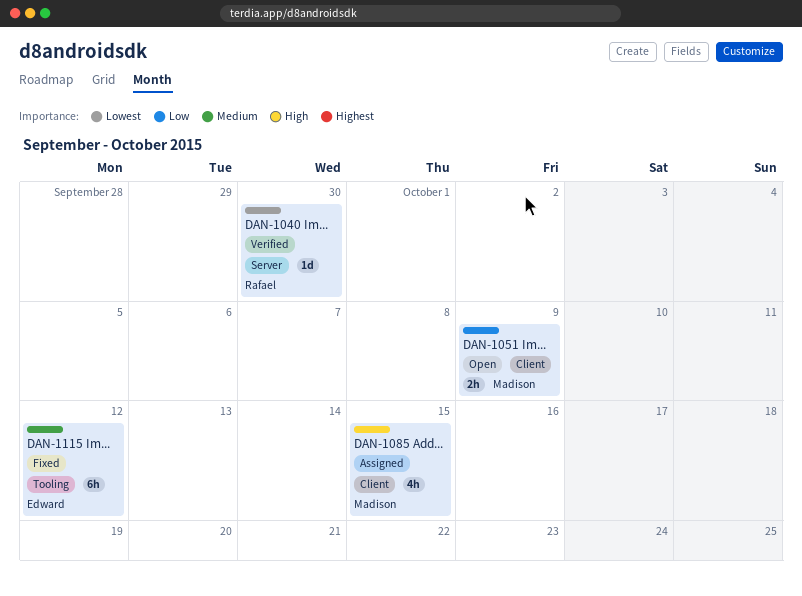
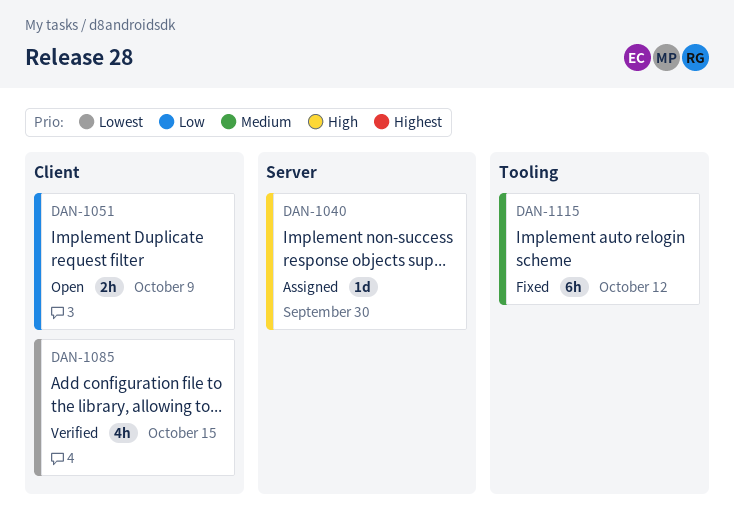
DAN-1040, status: Verified -> Assigned
DAN-1040, priority: Lowest -> High
DAN-1085, status: Assigned -> Verified
DAN-1085, priority: High -> Lowest

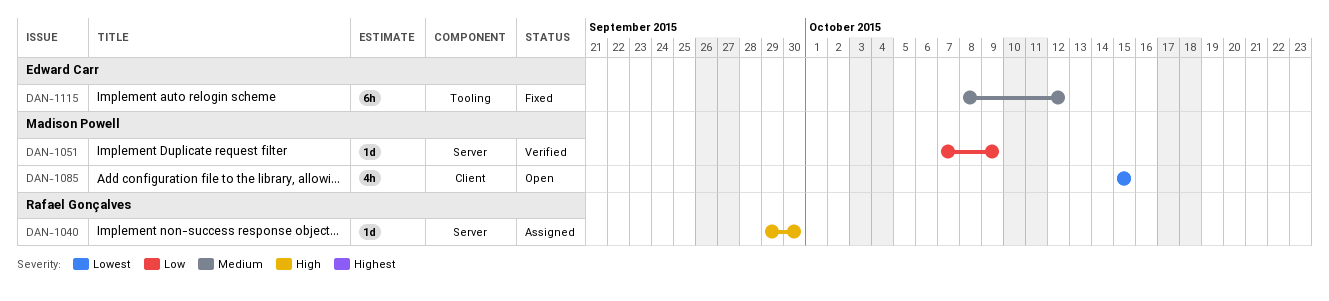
DAN-1051, status: Open -> Verified
DAN-1051, label: Client -> Server
DAN-1051, estimate: 2h -> 1d
DAN-1085, status: Verified -> Open

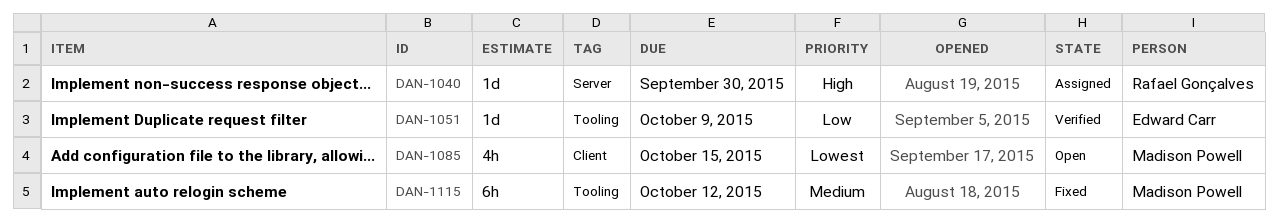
DAN-1051, owner: Madison Powell -> Edward Carr
DAN-1051, label: Server -> Tooling
DAN-1115, owner: Edward Carr -> Madison Powell

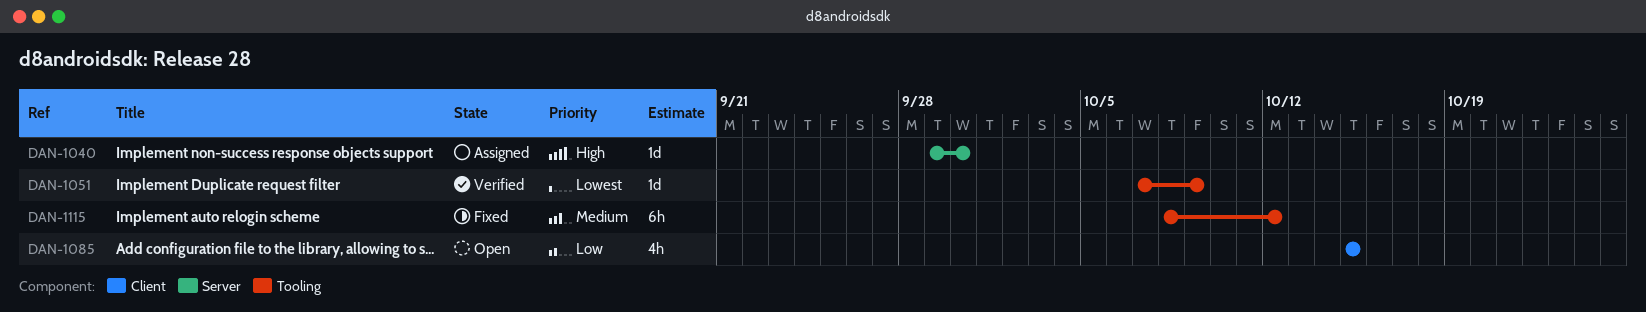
DAN-1051, priority: Low -> Lowest
DAN-1085, priority: Lowest -> Low

